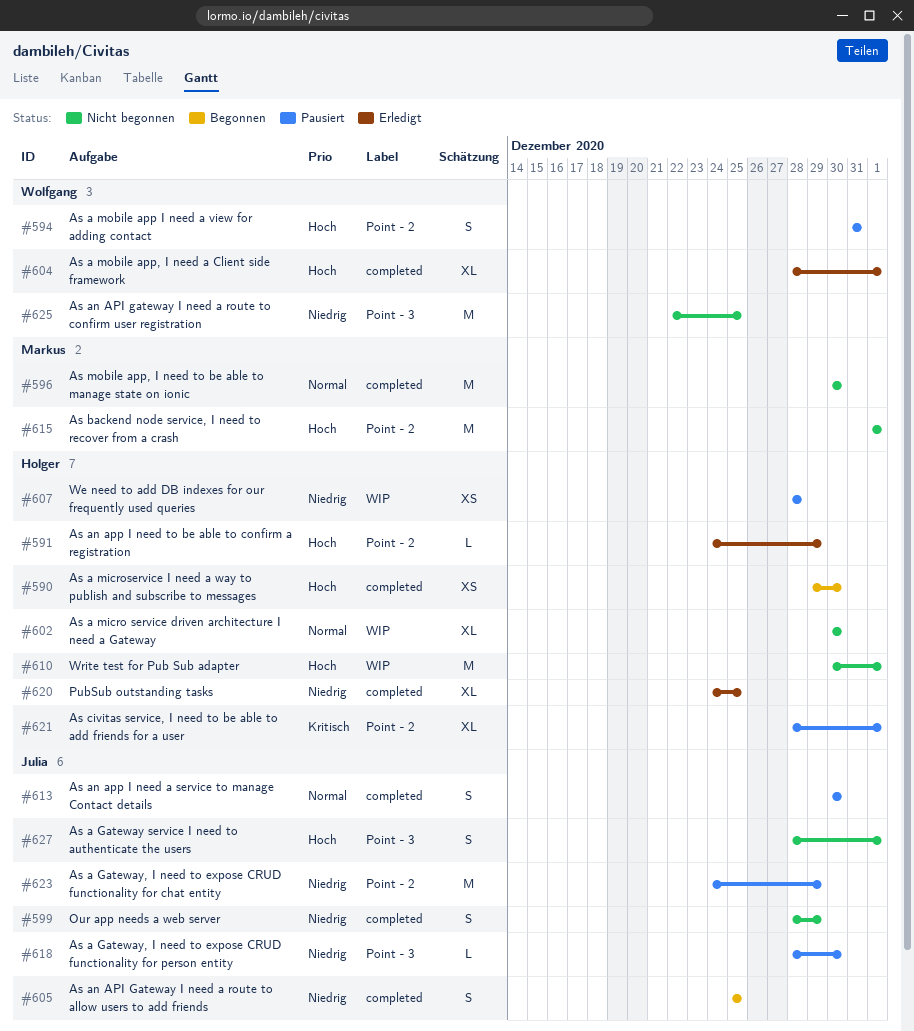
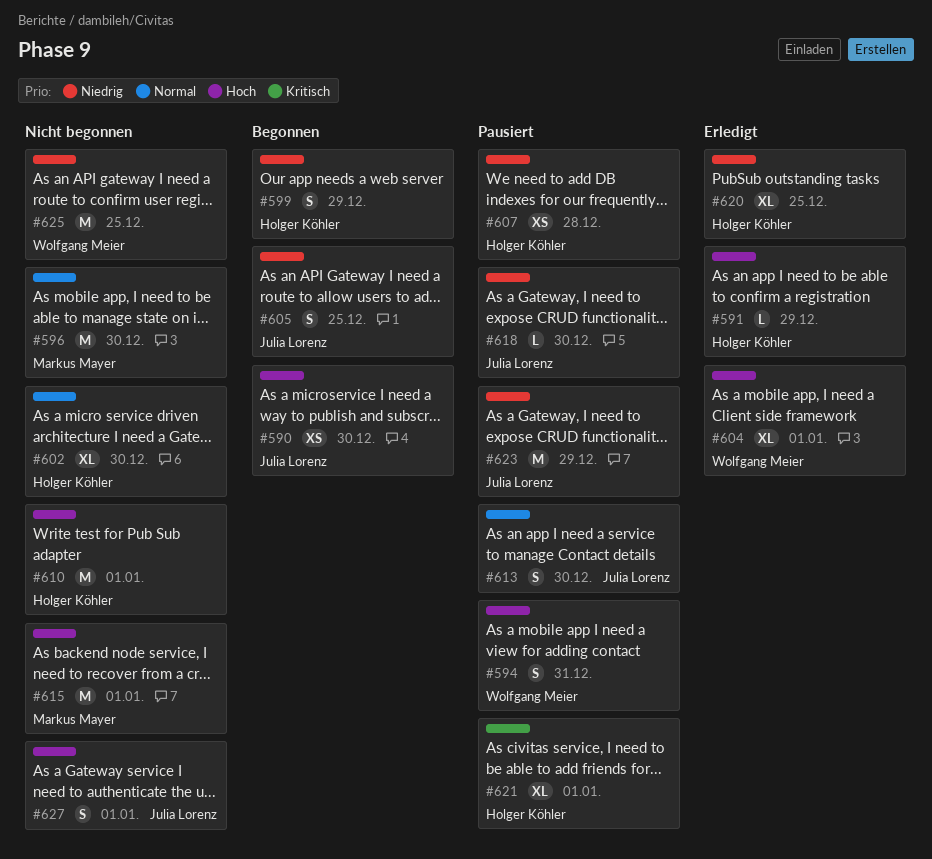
#590, owner: Holger Köhler -> Julia Lorenz
#599, status: Nicht begonnen -> Begonnen
#599, owner: Julia Lorenz -> Holger Köhler

